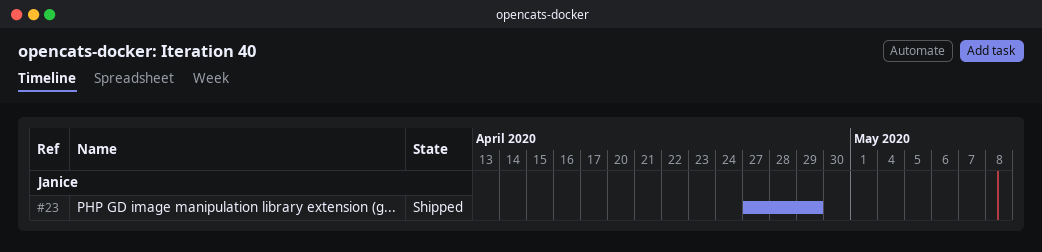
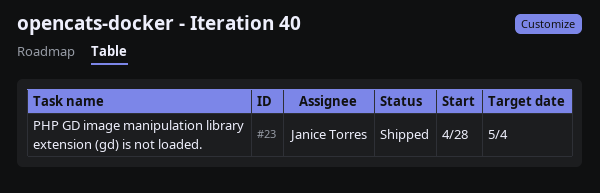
#23, start: Apr 27 -> Apr 28
#23, due: Apr 29 -> May 4

